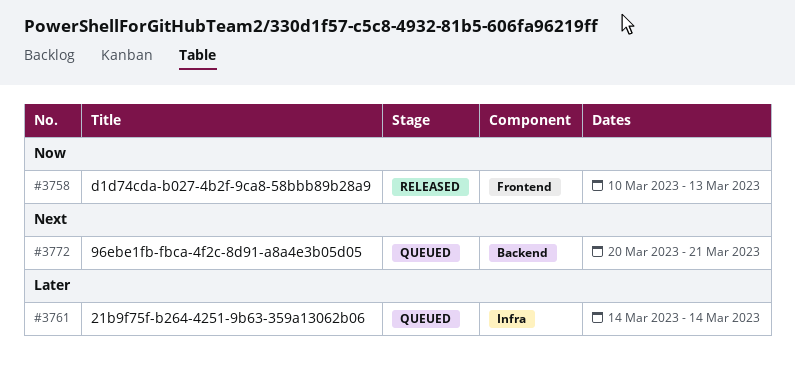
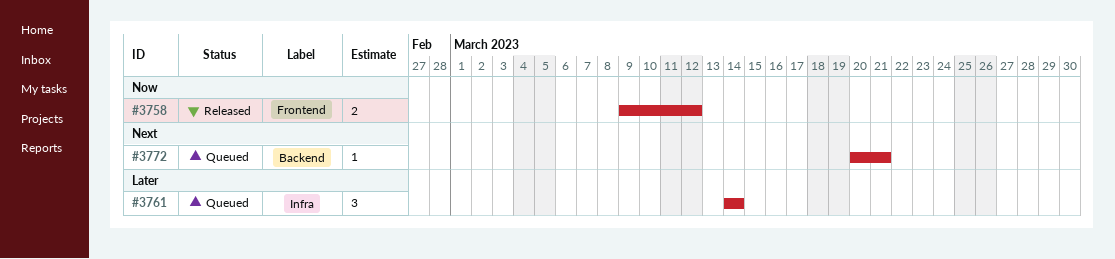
#3758, start: Mar 10 -> Mar 9
#3758, due: Mar 13 -> Mar 12

